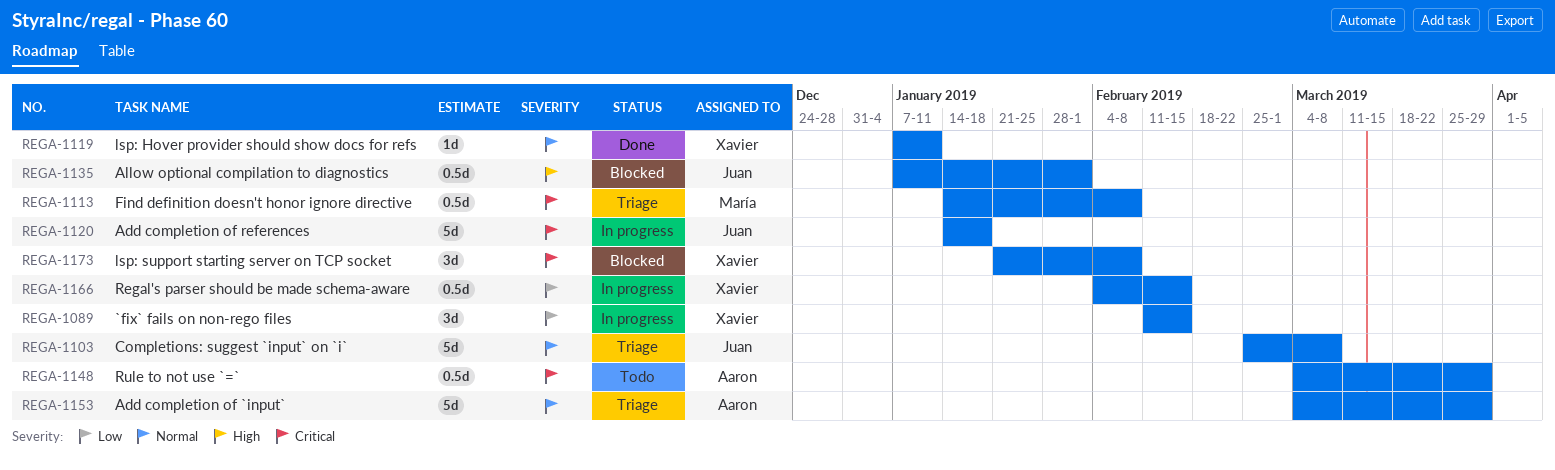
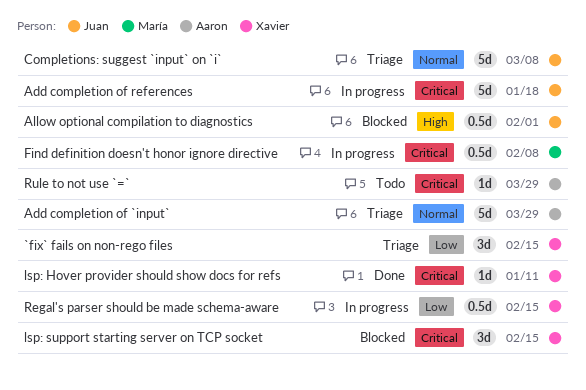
`fix` fails on non-rego files, status: In progress -> Triage
Find definition doesn't honor ignore directive, status: Triage -> In progress
lsp: Hover provider should show docs for refs, priority: Normal -> Critical
lsp: support starting server on TCP socket, due: Feb 8 -> Feb 15
Rule to not use `=`, estimate: 0.5d -> 1d

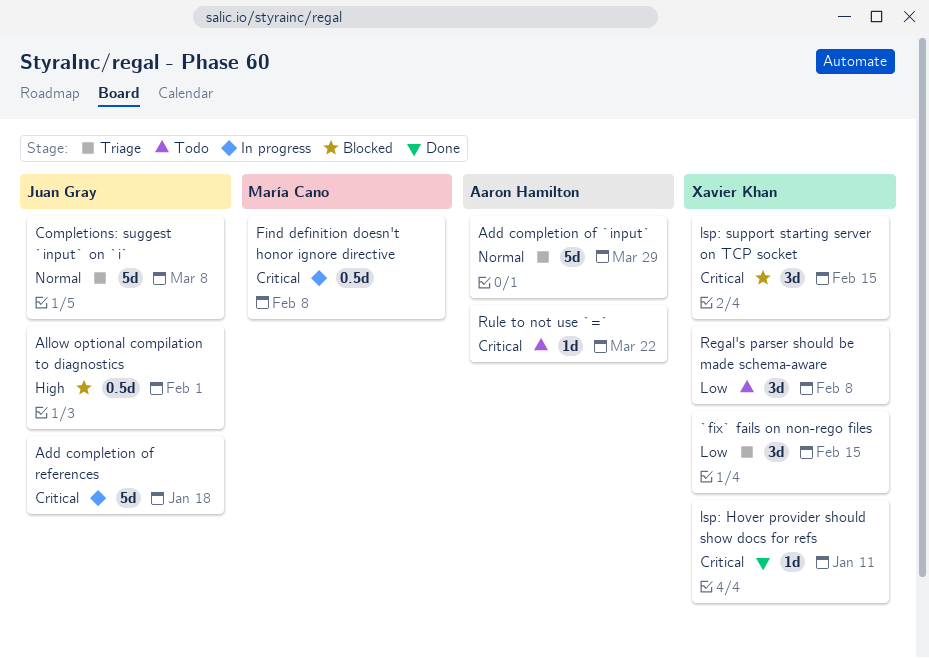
Regal's parser should be made schema-aware, status: In progress -> Todo
Regal's parser should be made schema-aware, estimate: 0.5d -> 3d
Regal's parser should be made schema-aware, due: Feb 15 -> Feb 8
Rule to not use `=`, due: Mar 29 -> Mar 22

